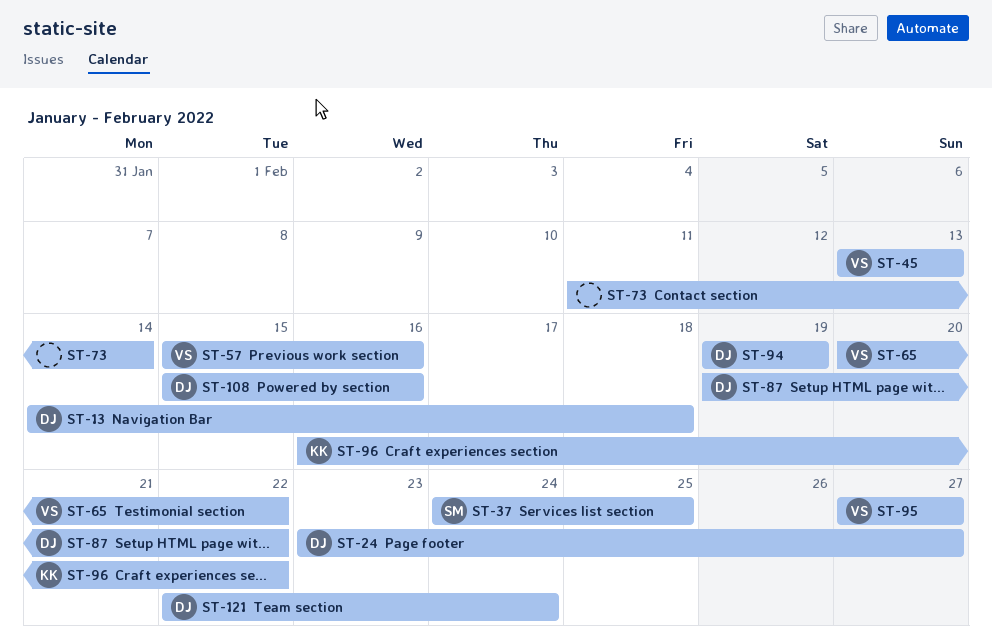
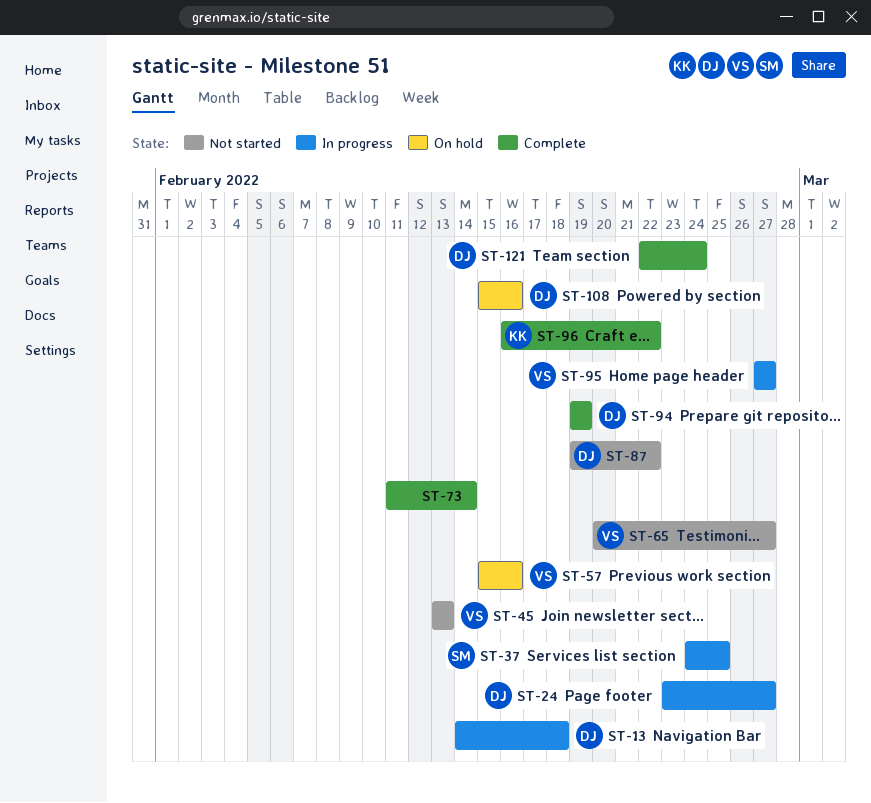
ST-65, due: Feb 22 -> Feb 27

